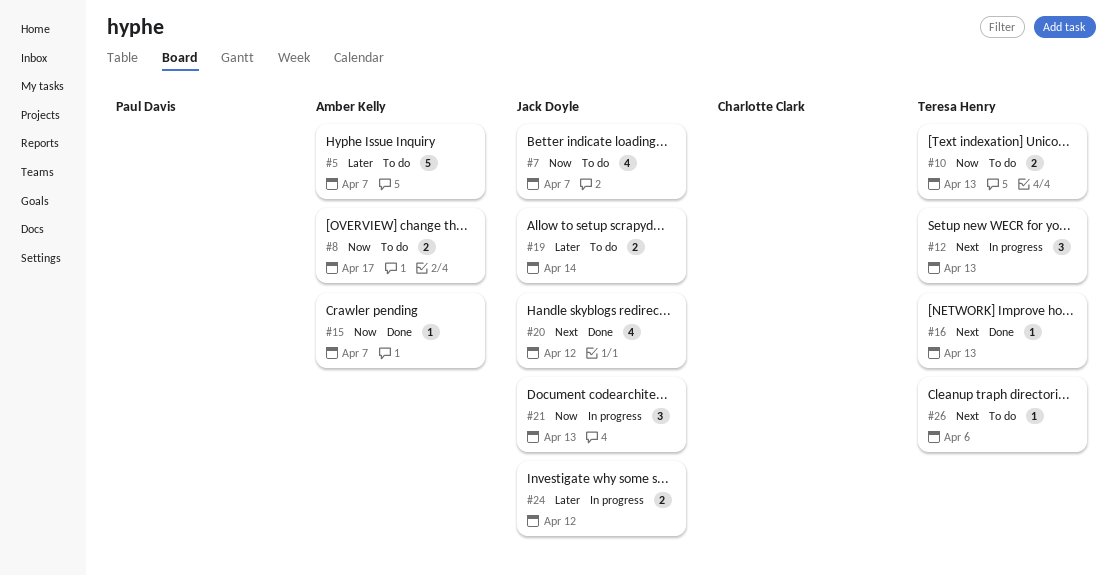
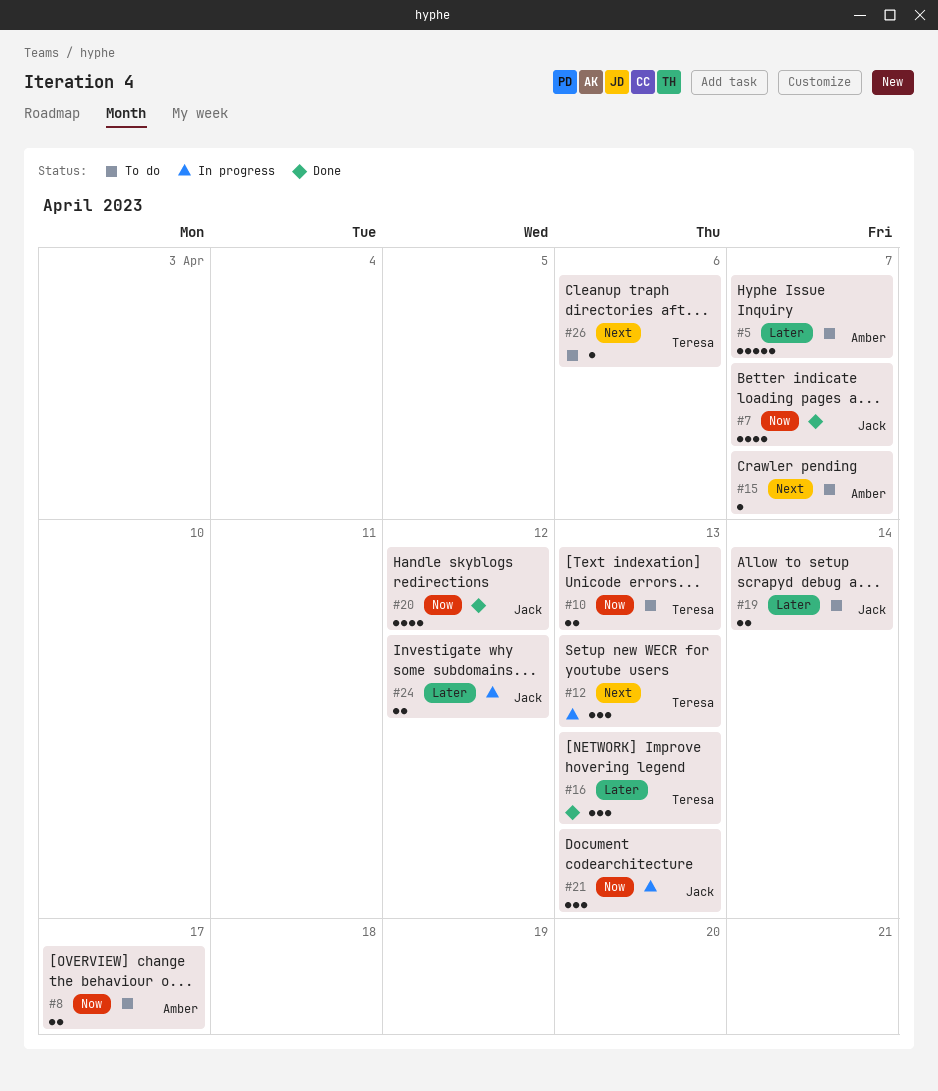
#7, status: To do -> Done
#15, status: Done -> To do
#15, priority: Now -> Next
#16, priority: Next -> Later
#16, estimate: 1 -> 3
#20, priority: Next -> Now

